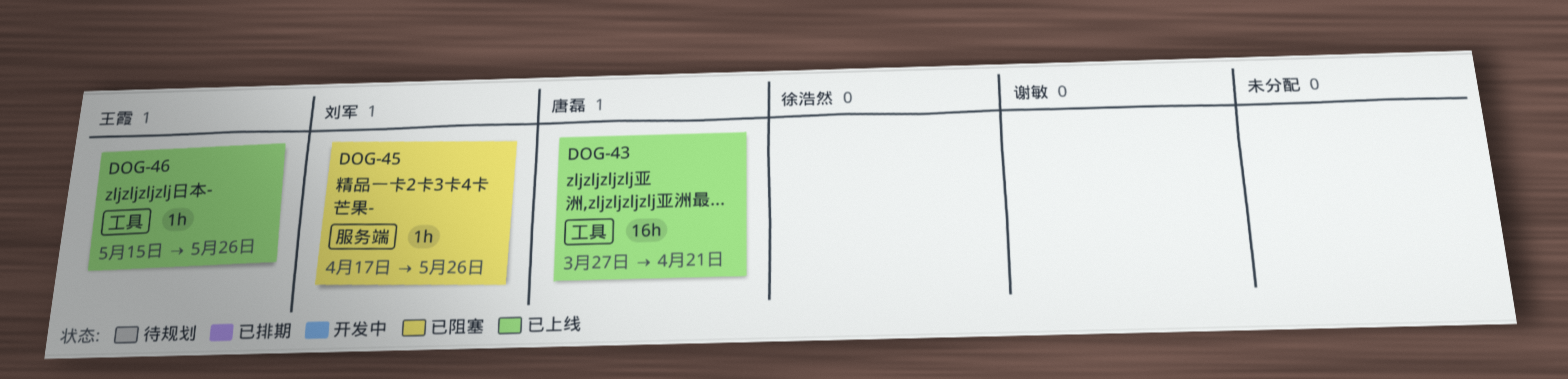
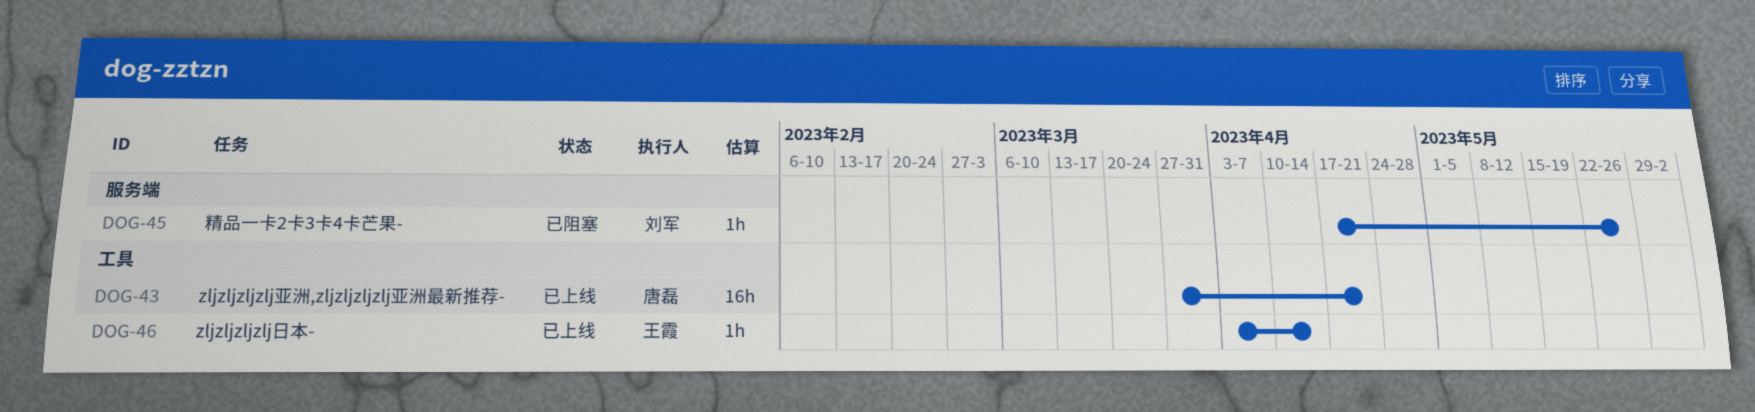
DOG-46, start: May 15 -> Apr 3
DOG-46, due: May 26 -> Apr 14

